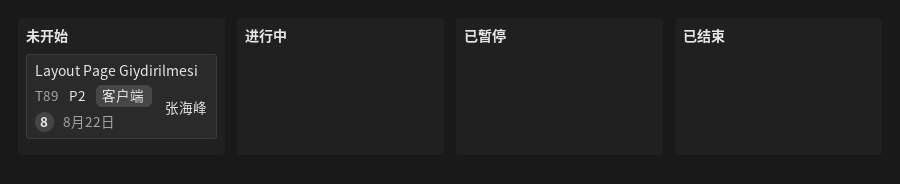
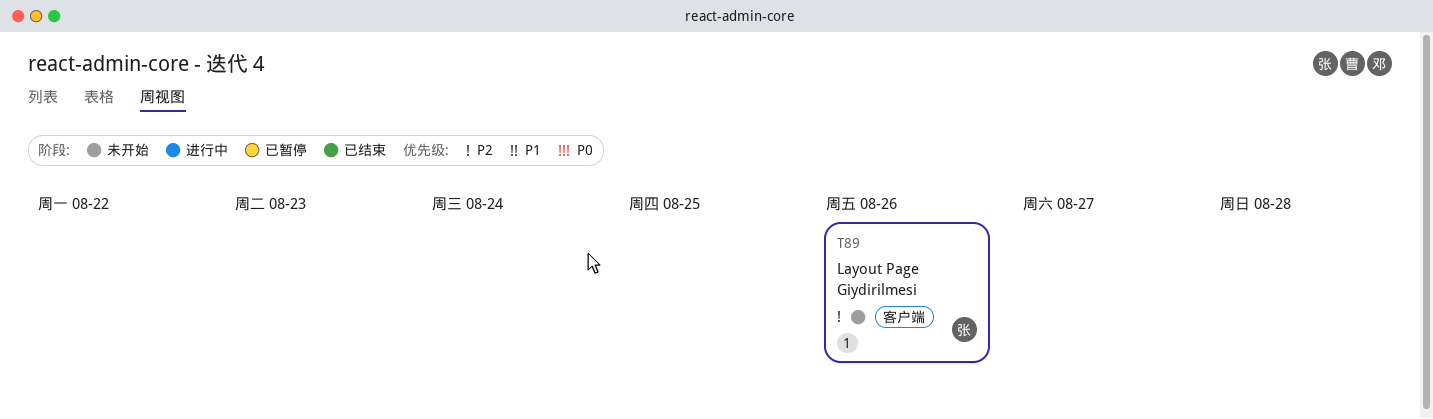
T89, estimate: 8 -> 1
T89, due: Aug 22 -> Aug 26

